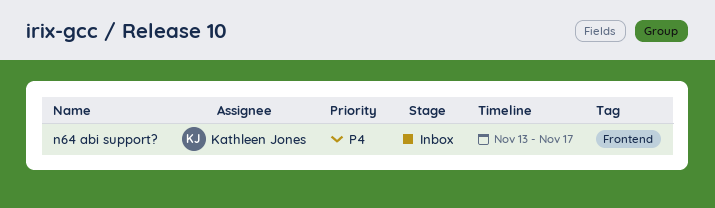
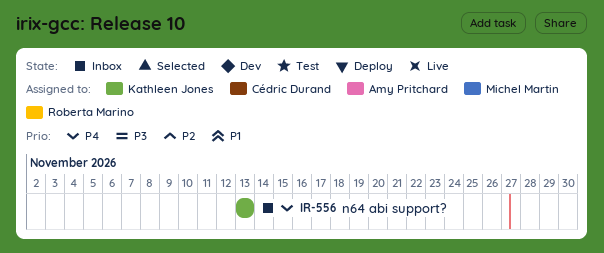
n64 abi support?, due: Nov 17 -> Nov 13

